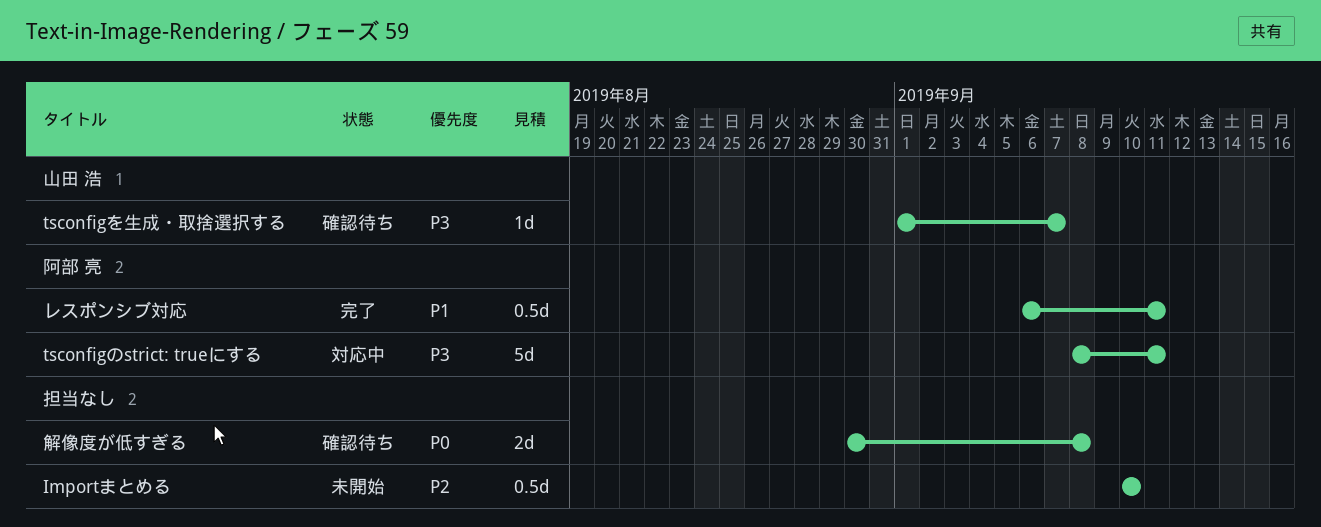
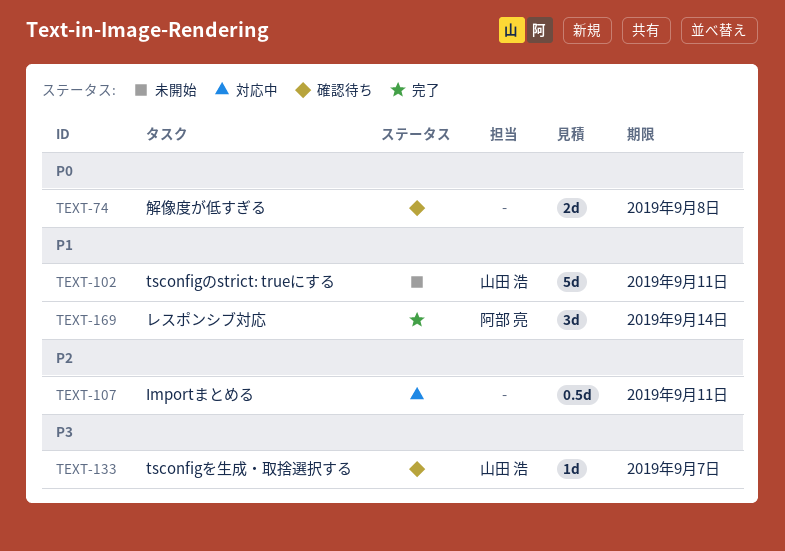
Importまとめる, status: 未開始 -> 対応中
Importまとめる, due: Sep 10 -> Sep 11
tsconfigのstrict: trueにする, status: 対応中 -> 未開始
tsconfigのstrict: trueにする, owner: 阿部 亮 -> 山田 浩
tsconfigのstrict: trueにする, priority: P3 -> P1
レスポンシブ対応, estimate: 0.5d -> 3d
レスポンシブ対応, due: Sep 11 -> Sep 14

